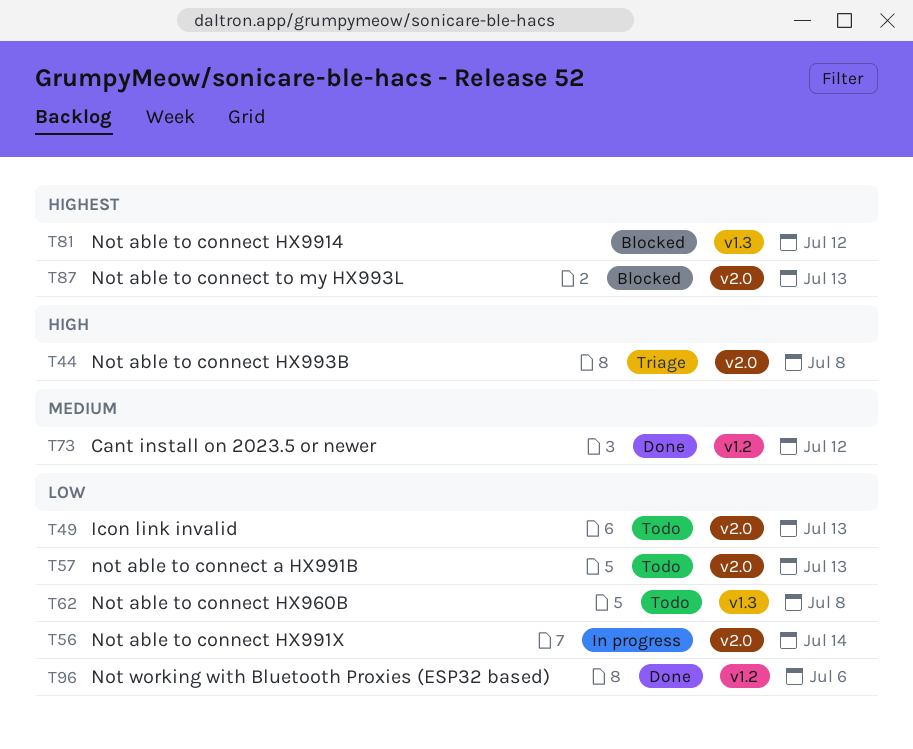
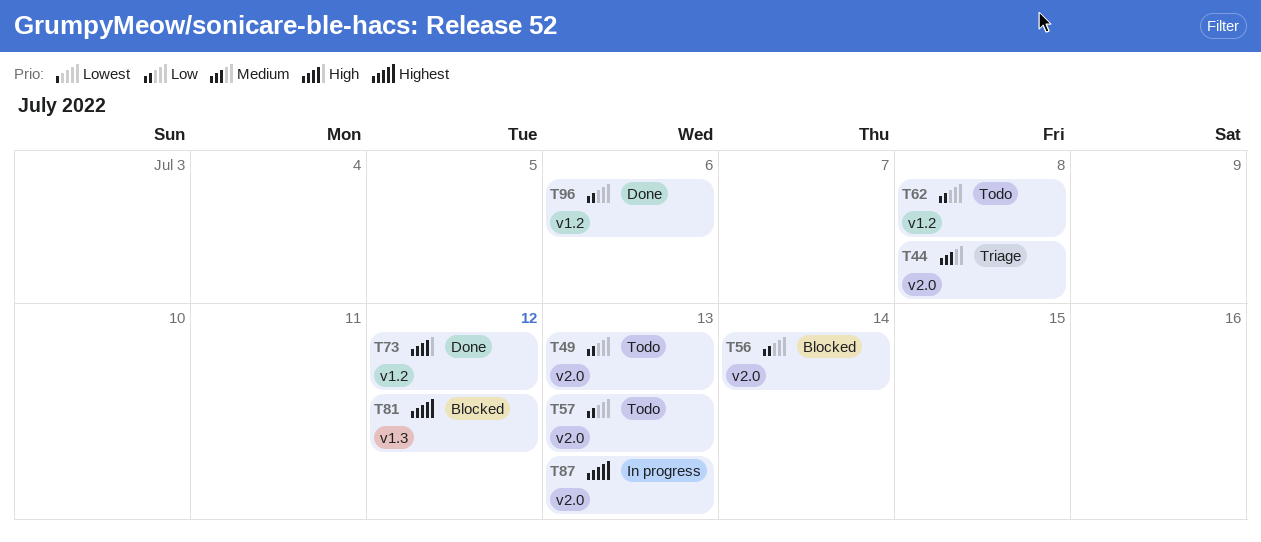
T44, priority: High -> Medium
T56, status: In progress -> Blocked
T62, label: v1.3 -> v1.2
T73, priority: Medium -> High
T87, status: Blocked -> In progress

